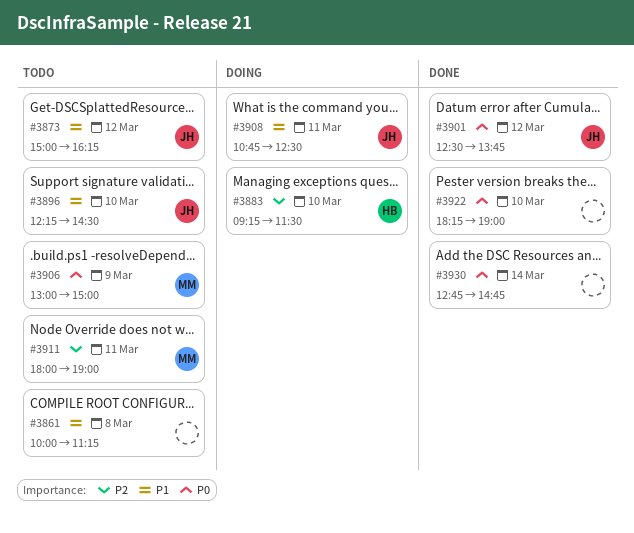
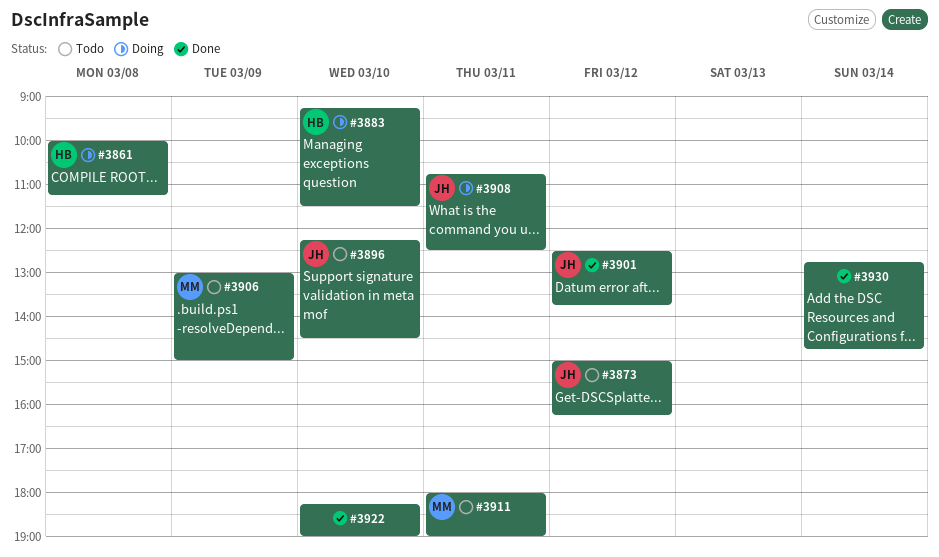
#3861, status: Todo -> Doing
#3861, owner: none -> HB

